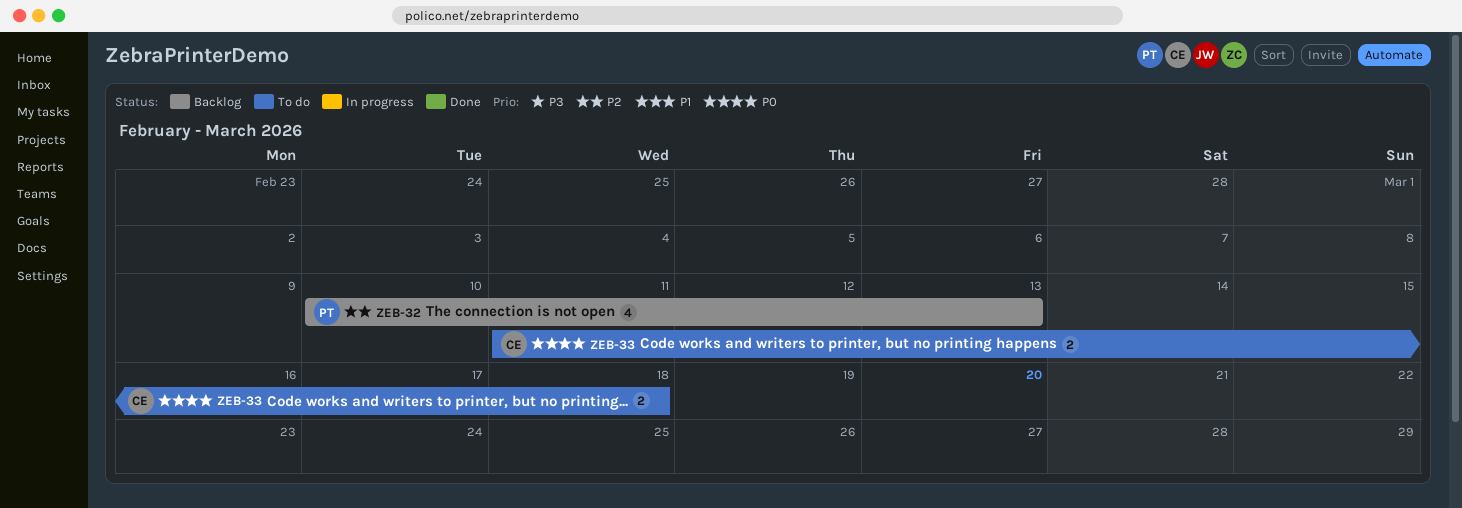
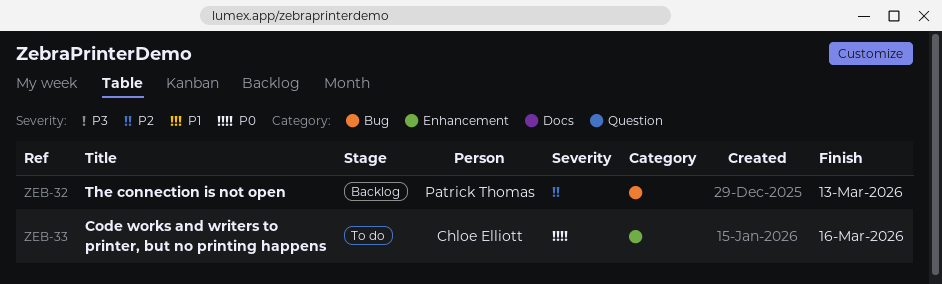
ZEB-33, due: Mar 18 -> Mar 16

